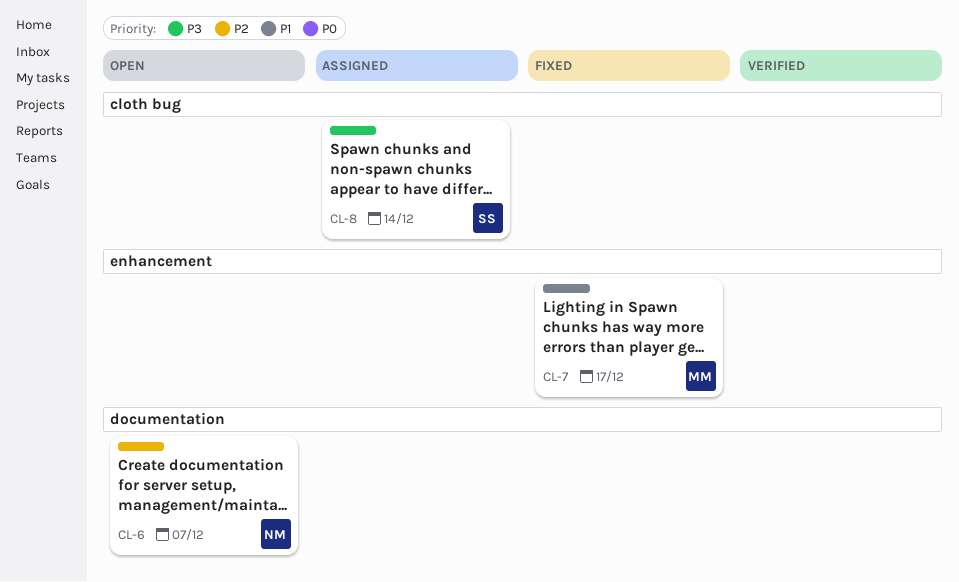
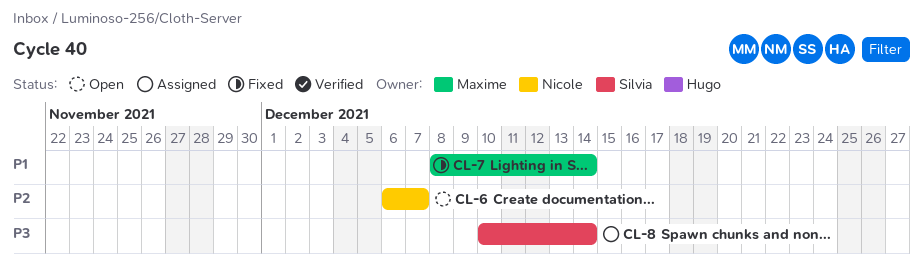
CL-7, due: Dec 17 -> Dec 14

